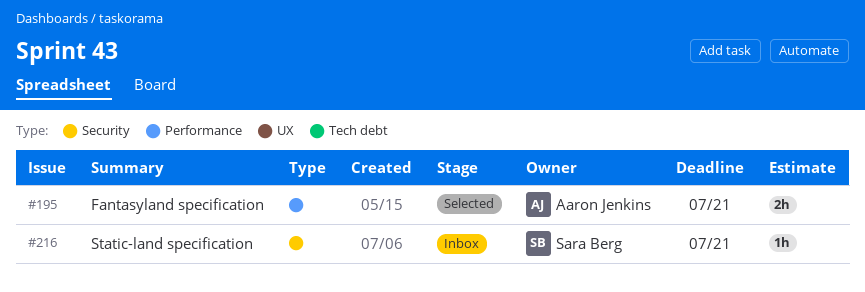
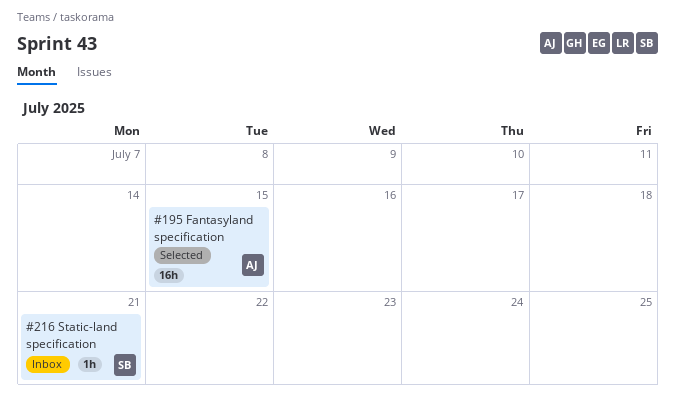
#195, estimate: 2h -> 16h
#195, due: Jul 21 -> Jul 15

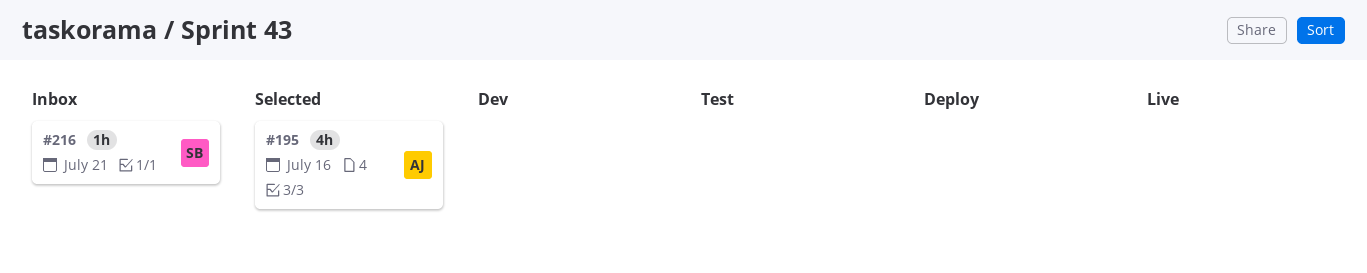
#195, estimate: 16h -> 4h
#195, due: Jul 15 -> Jul 16

